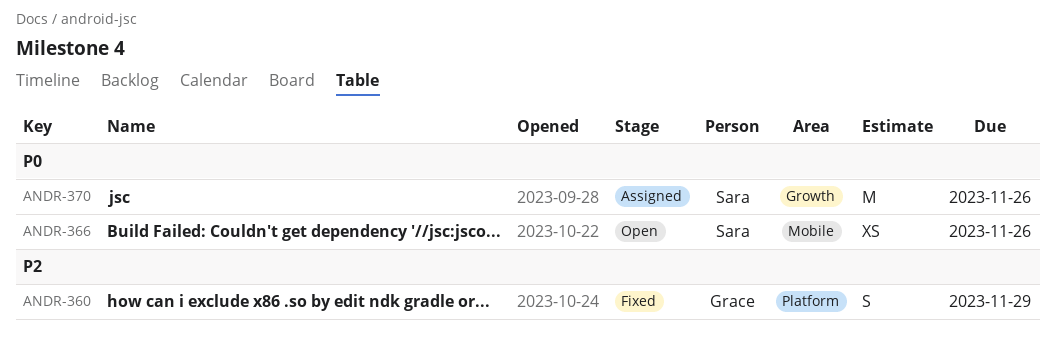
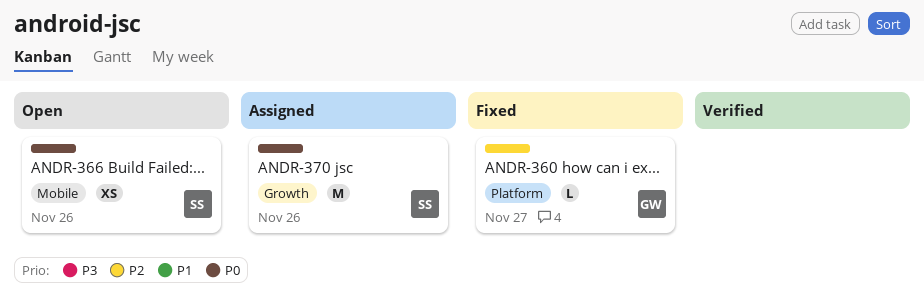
ANDR-360, estimate: S -> L
ANDR-360, due: Nov 29 -> Nov 27

